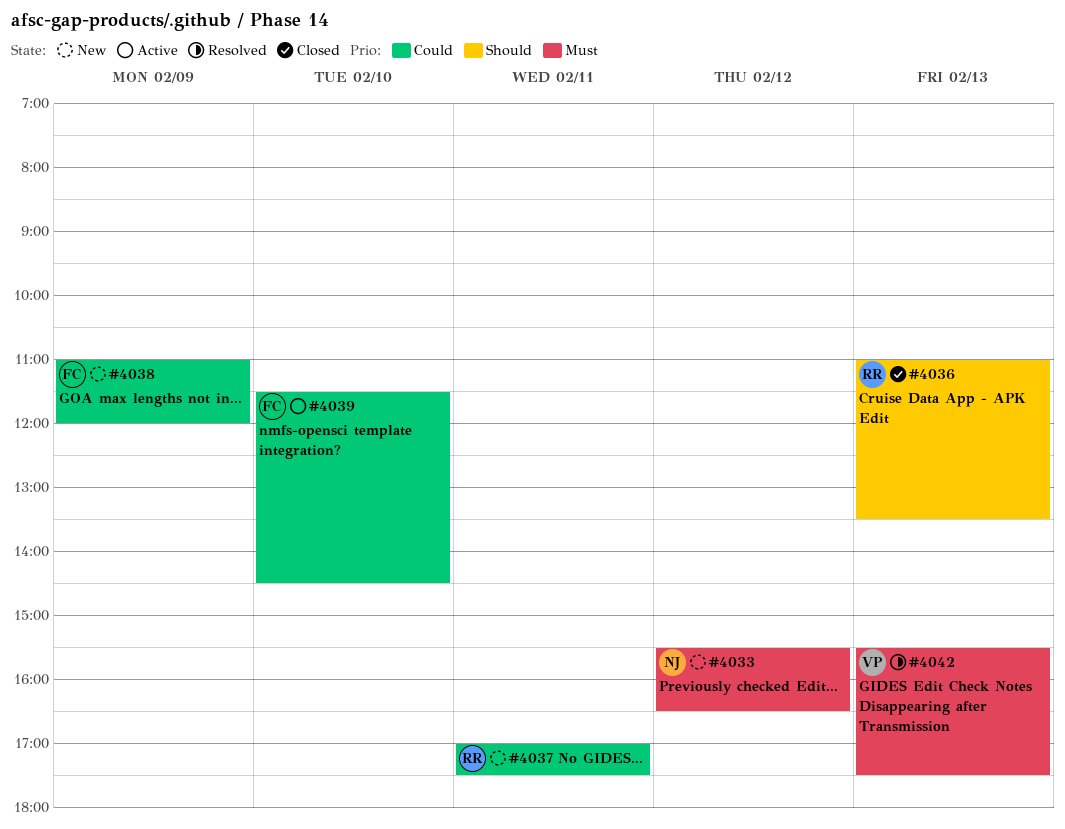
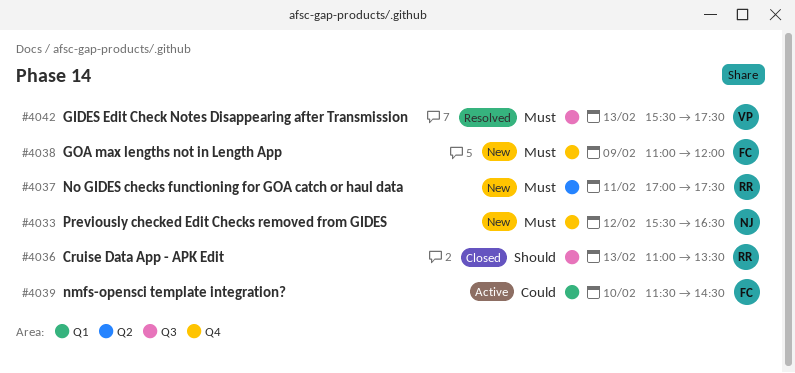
#4037, priority: Could -> Must
#4038, priority: Could -> Must

